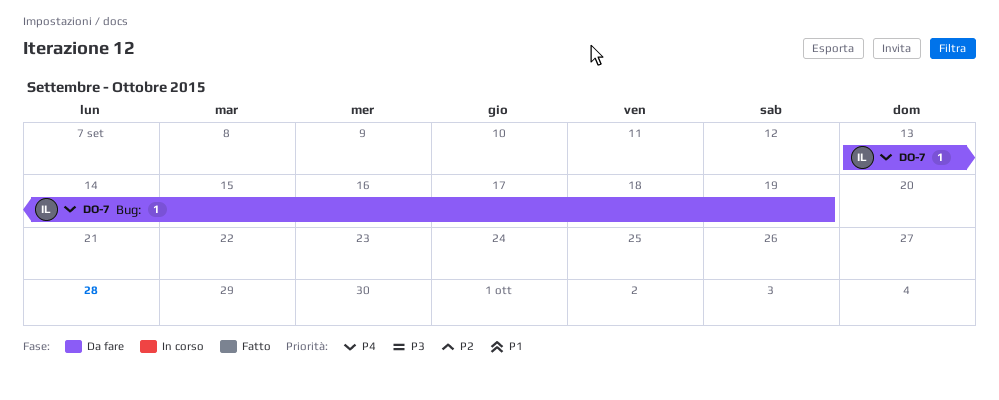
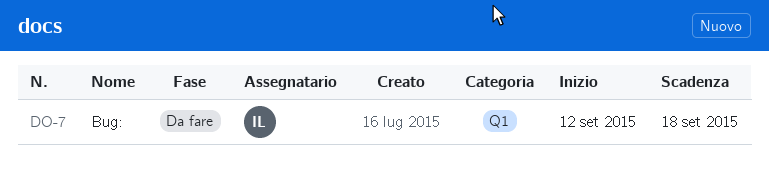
DO-7, start: Sep 13 -> Sep 12
DO-7, due: Sep 19 -> Sep 18

